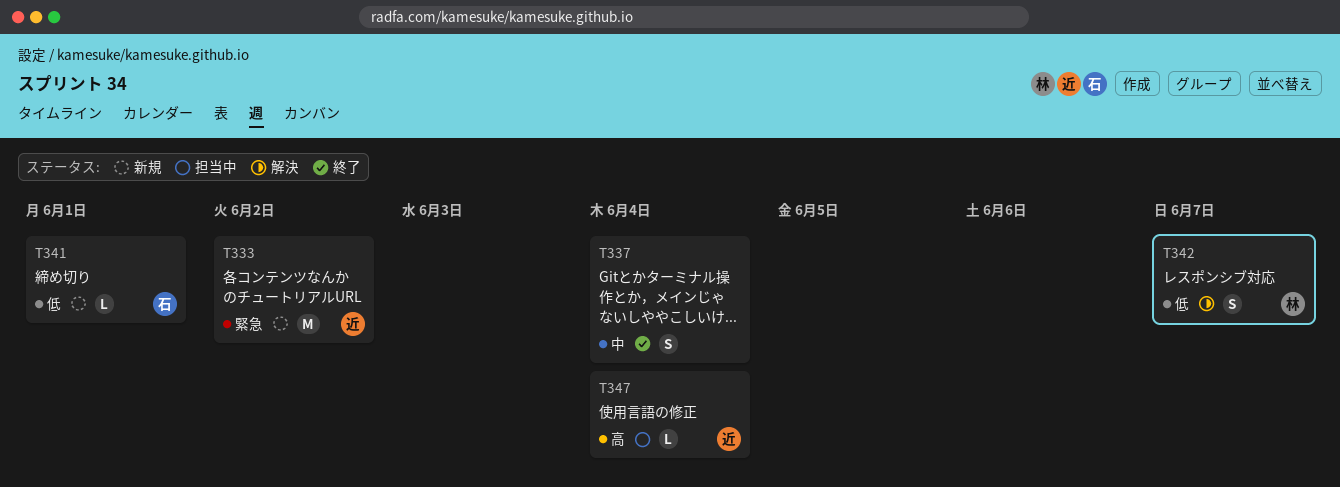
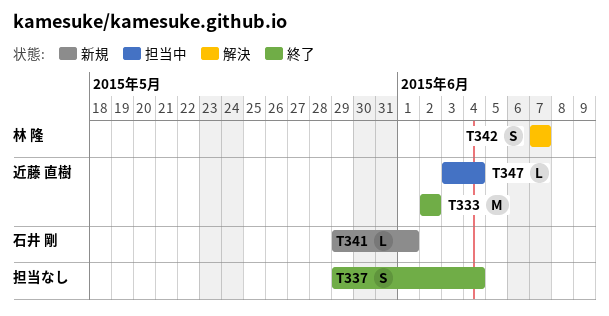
T333, status: 新規 -> 終了

